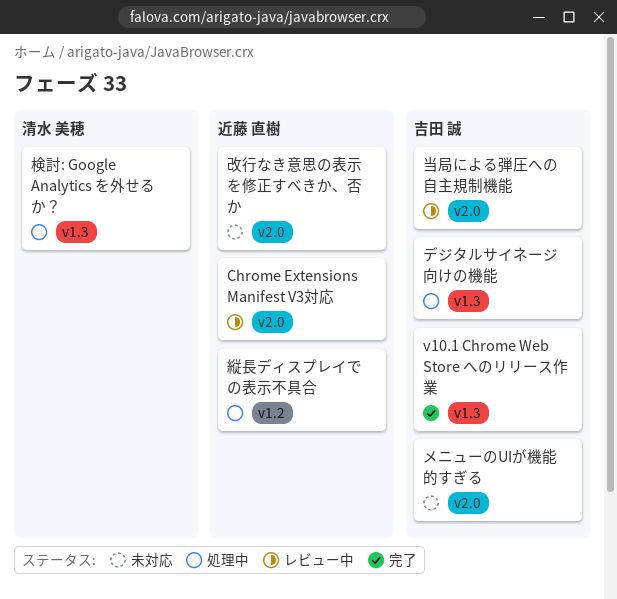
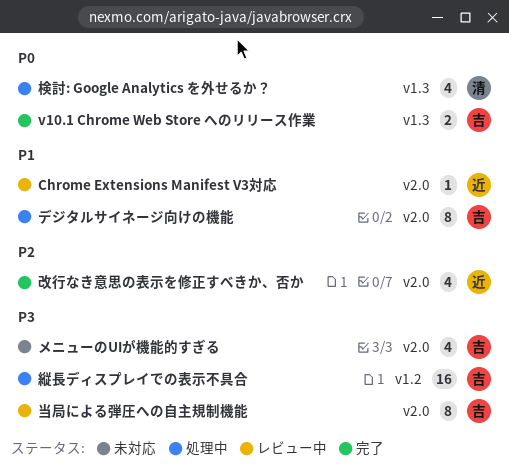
デジタルサイネージ向けの機能, label: v1.3 -> v2.0
改行なき意思の表示を修正すべきか、否か, status: 未対応 -> 完了
縦長ディスプレイでの表示不具合, owner: 近藤 直樹 -> 吉田 誠

